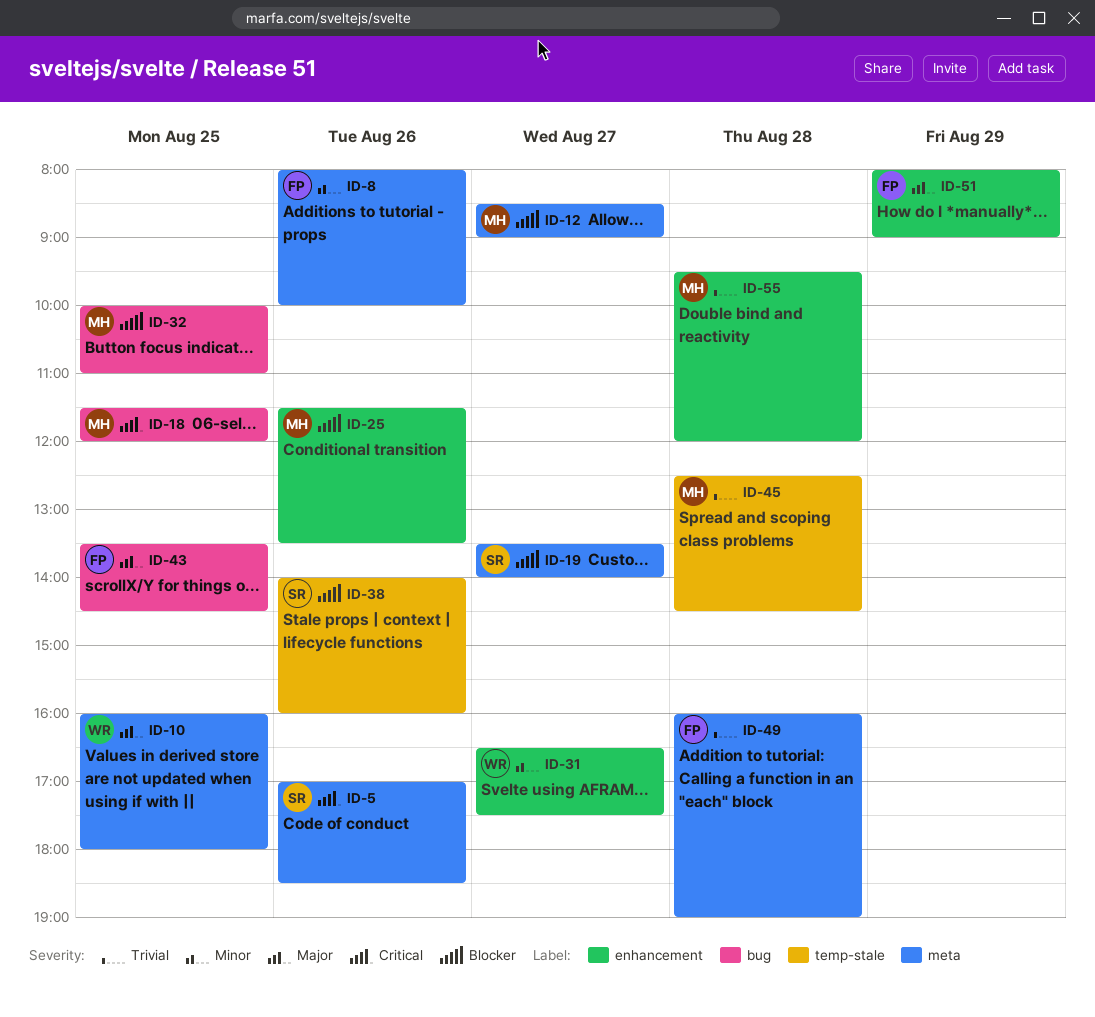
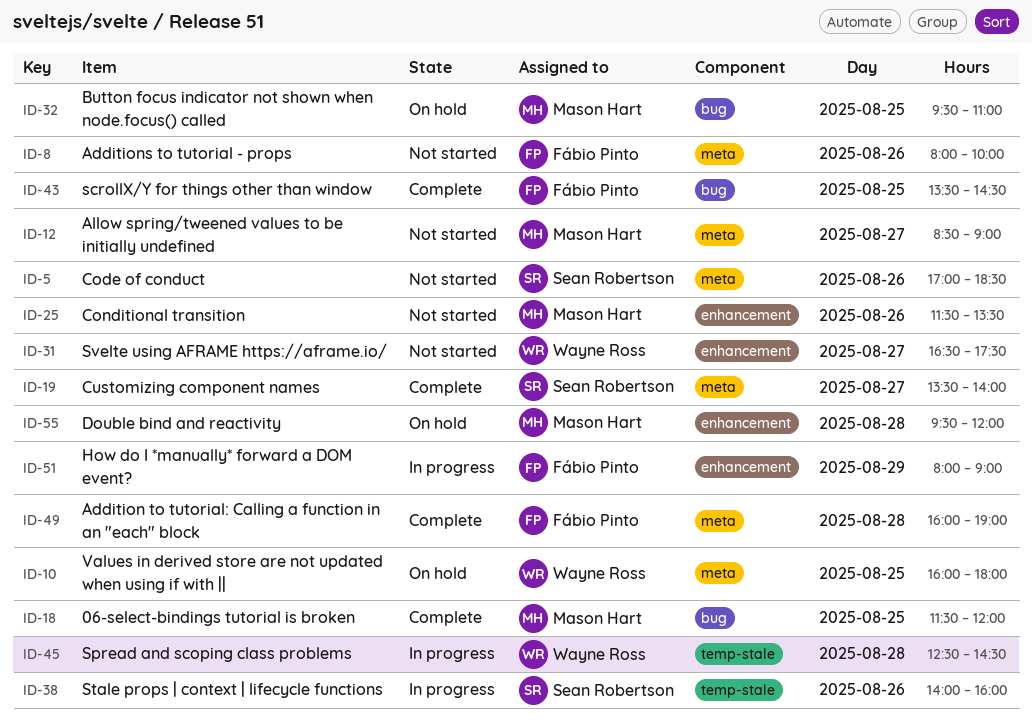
ID-32, begins: 10:00 -> 09:30
ID-45, owner: Mason Hart -> Wayne Ross

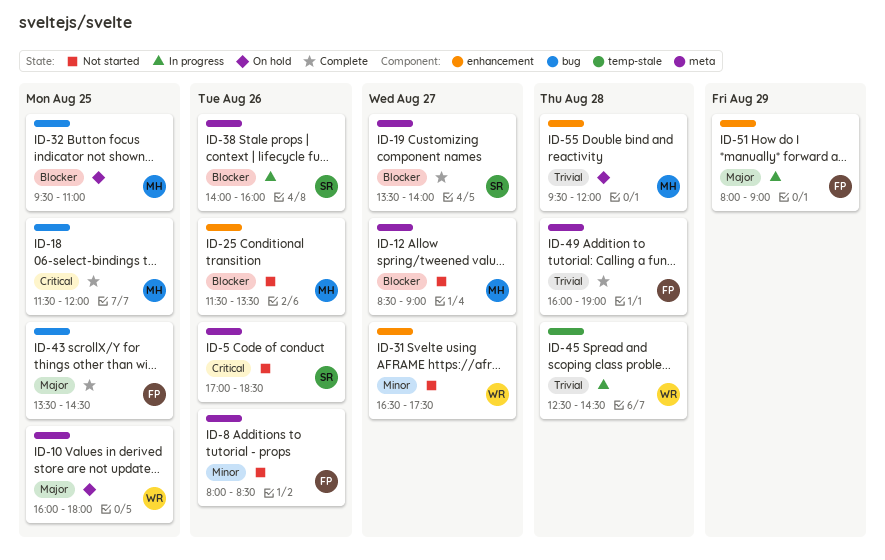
ID-8, ends: 10:00 -> 08:30
ID-38, label: temp-stale -> meta

